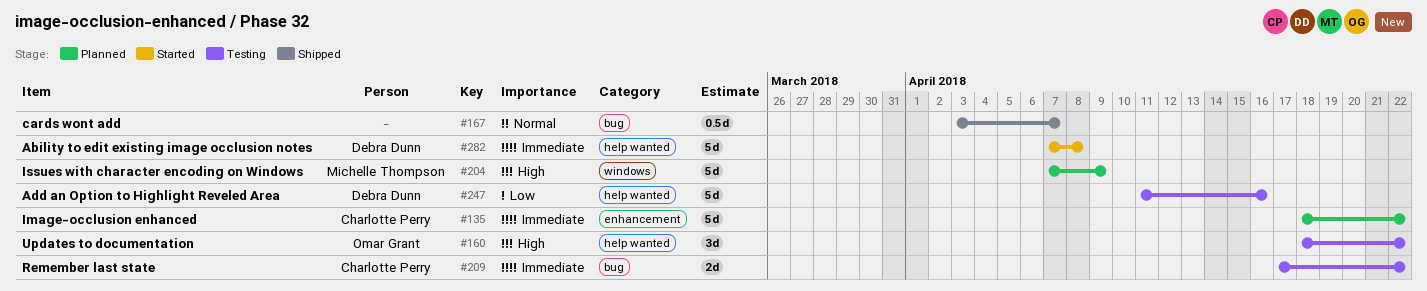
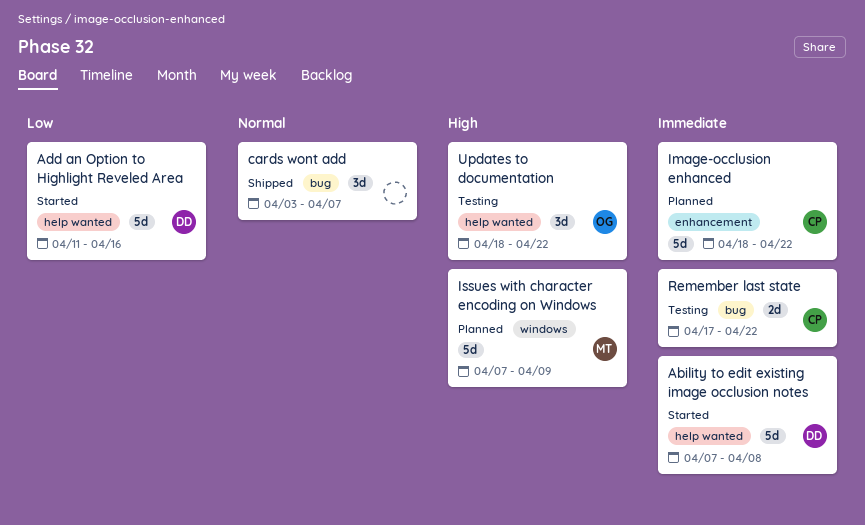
Add an Option to Highlight Reveled Area, status: Testing -> Started
cards wont add, estimate: 0.5d -> 3d

